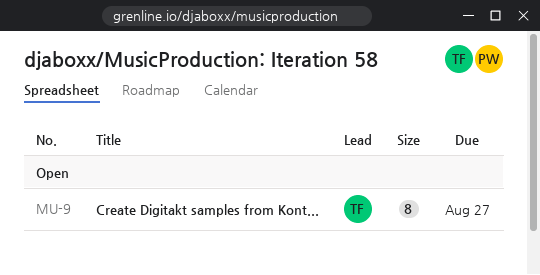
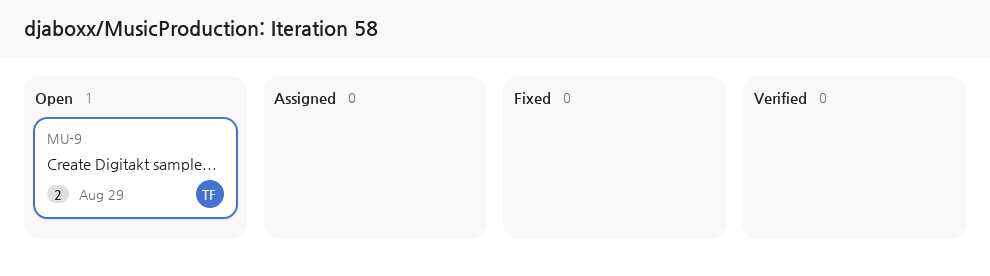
MU-9, estimate: 8 -> 2
MU-9, due: Aug 27 -> Aug 29

